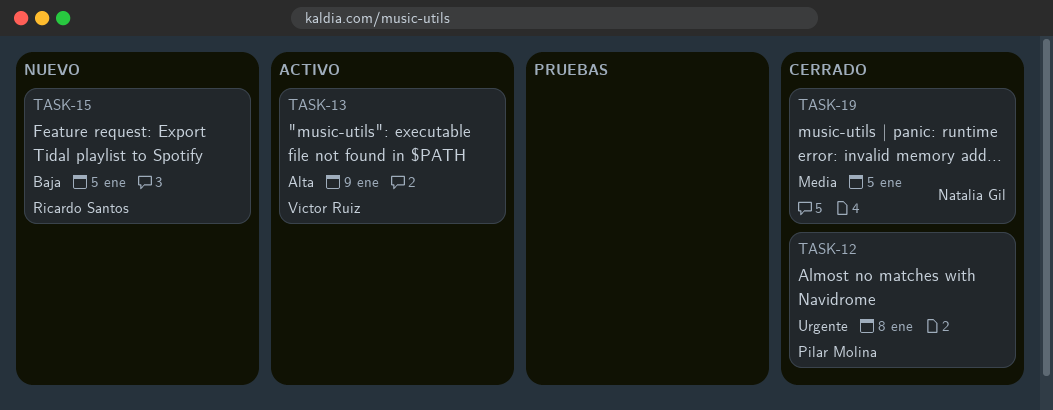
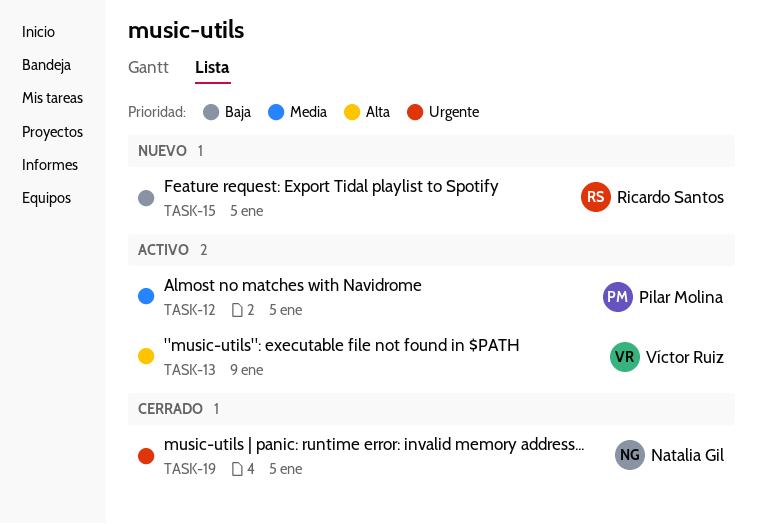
TASK-12, status: Cerrado -> Activo
TASK-12, priority: Urgente -> Media
TASK-12, due: Jan 8 -> Jan 5
TASK-19, priority: Media -> Urgente

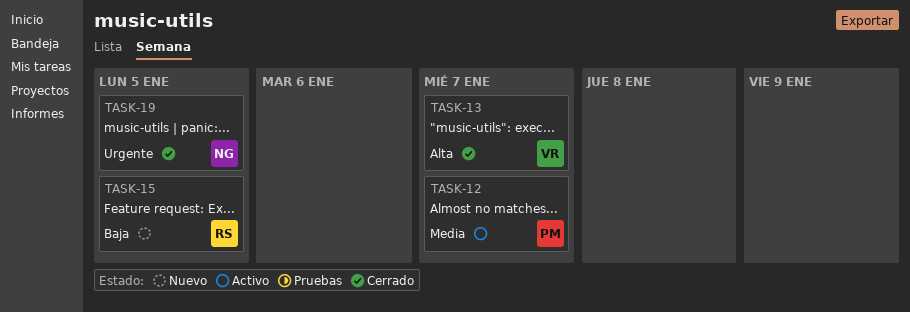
TASK-12, due: Jan 5 -> Jan 7
TASK-13, status: Activo -> Cerrado
TASK-13, due: Jan 9 -> Jan 7

